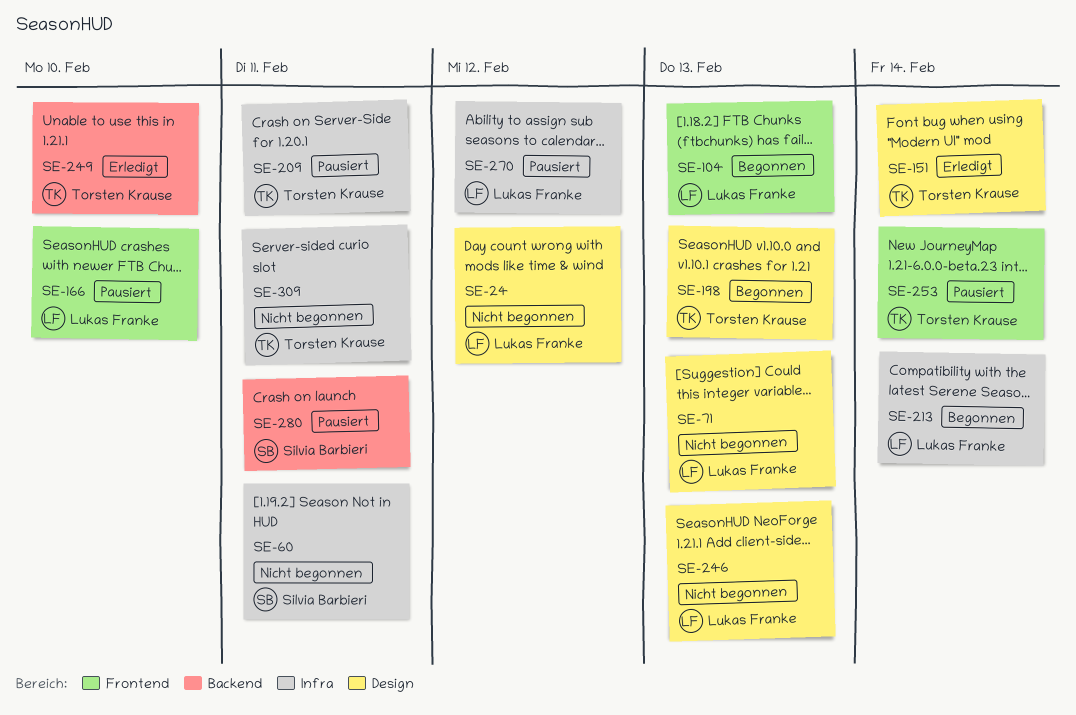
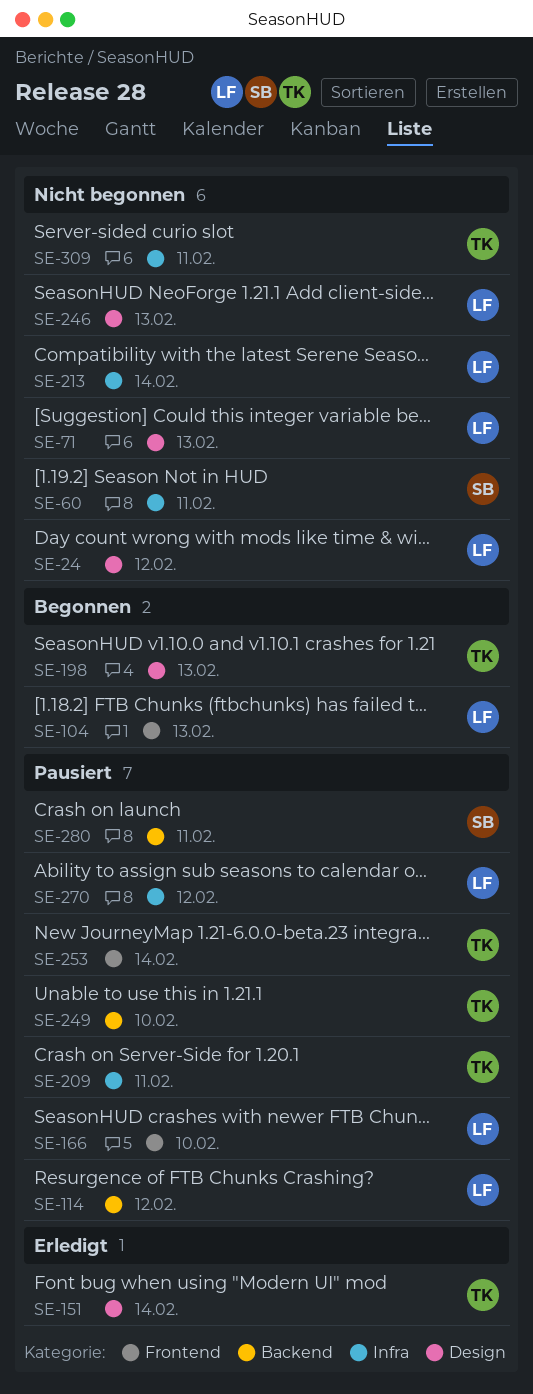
SE-114: none -> present
SE-213, status: Begonnen -> Nicht begonnen
SE-249, status: Erledigt -> Pausiert

